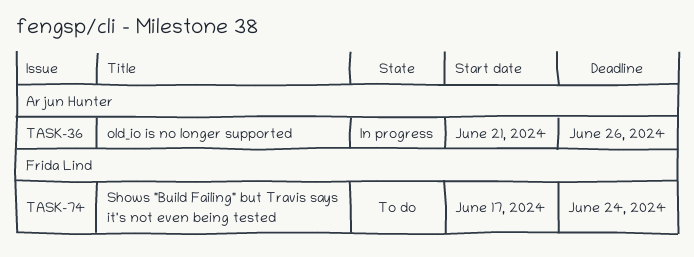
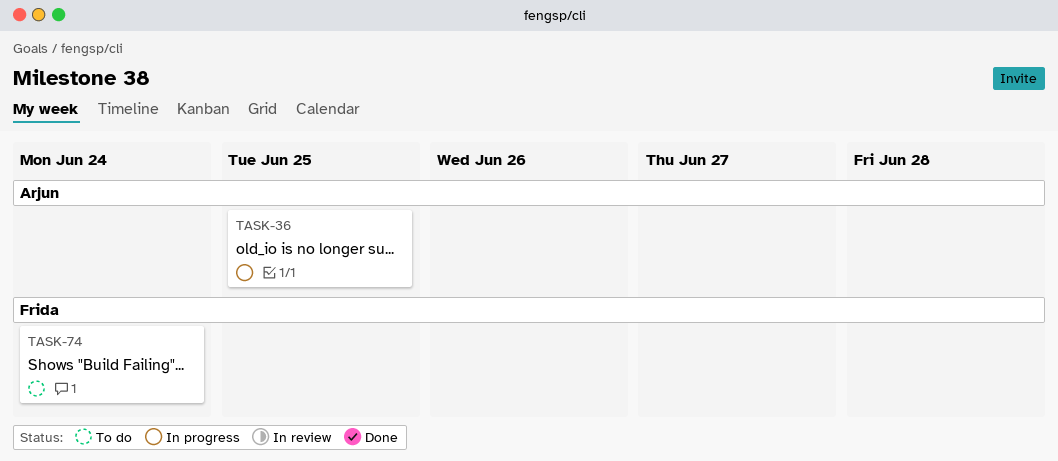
TASK-36, due: Jun 26 -> Jun 25

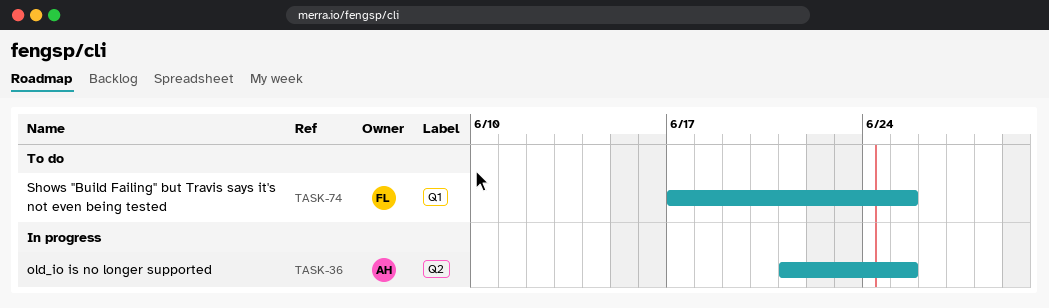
TASK-74, due: Jun 24 -> Jun 25

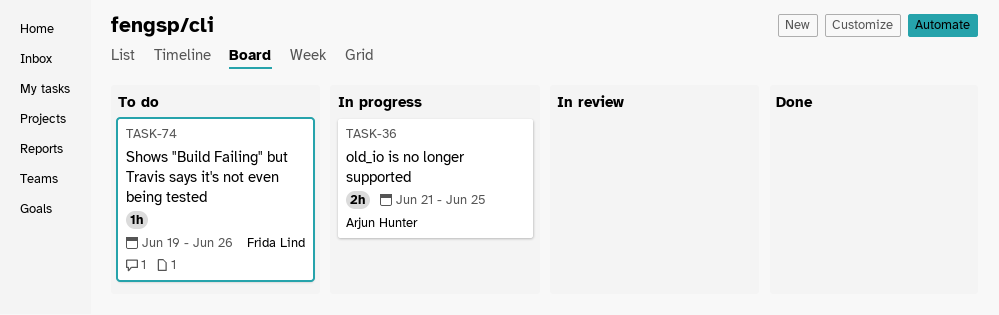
TASK-74, start: Jun 17 -> Jun 19
TASK-74, due: Jun 25 -> Jun 26

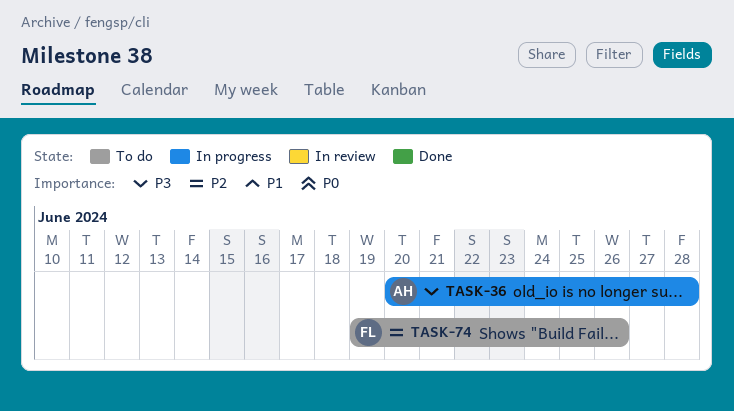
TASK-36, start: Jun 21 -> Jun 20
TASK-36, due: Jun 25 -> Jun 28

